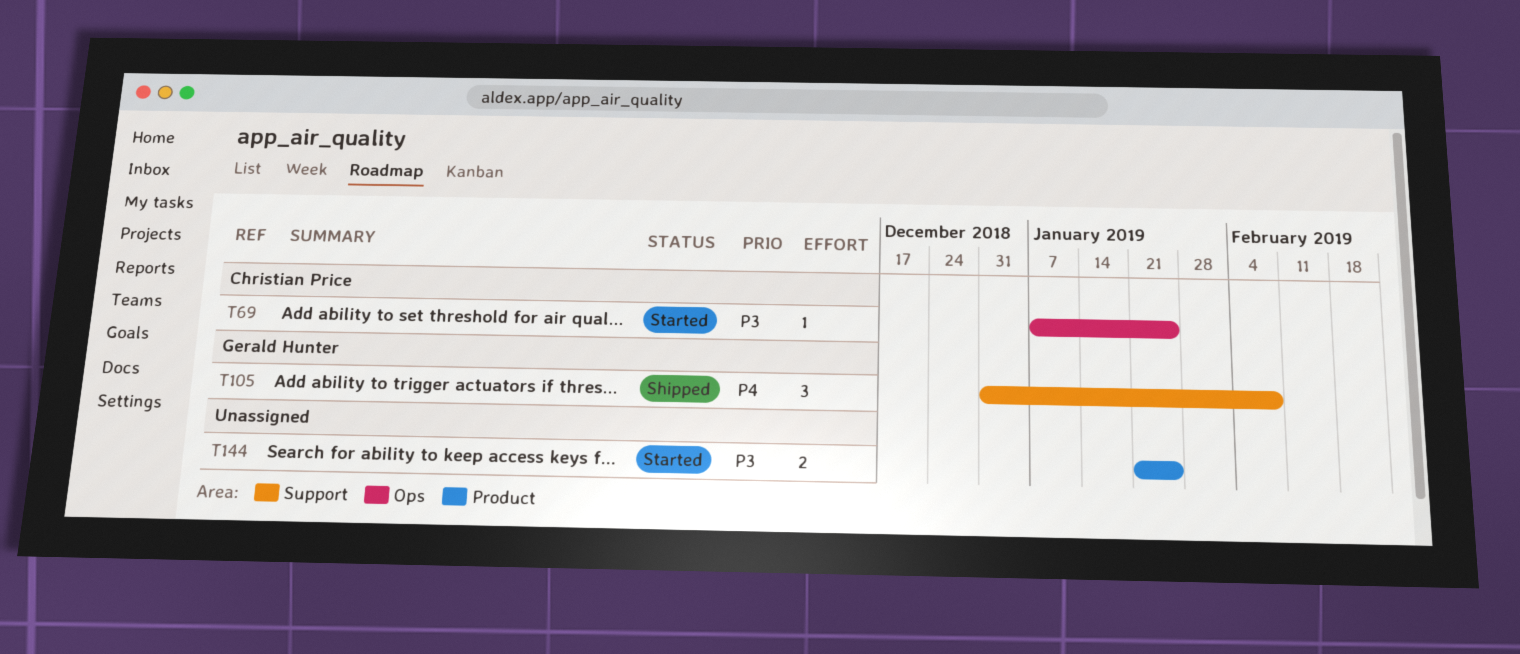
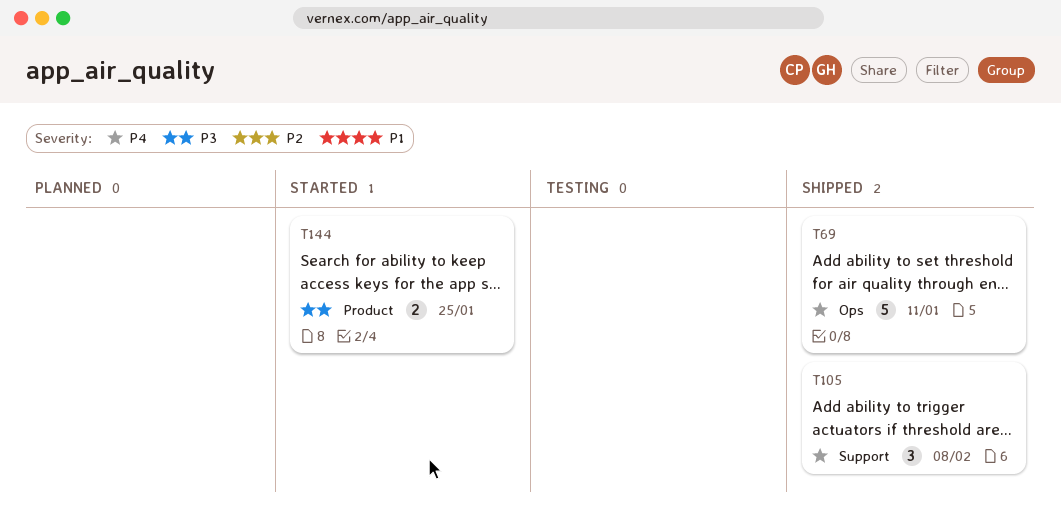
T69, status: Started -> Shipped
T69, priority: P3 -> P4
T69, estimate: 1 -> 5
T69, due: Jan 25 -> Jan 11

